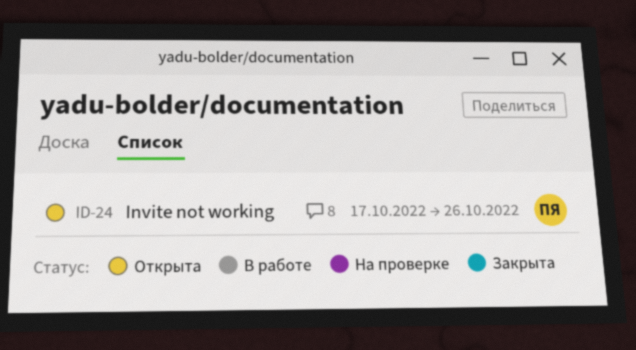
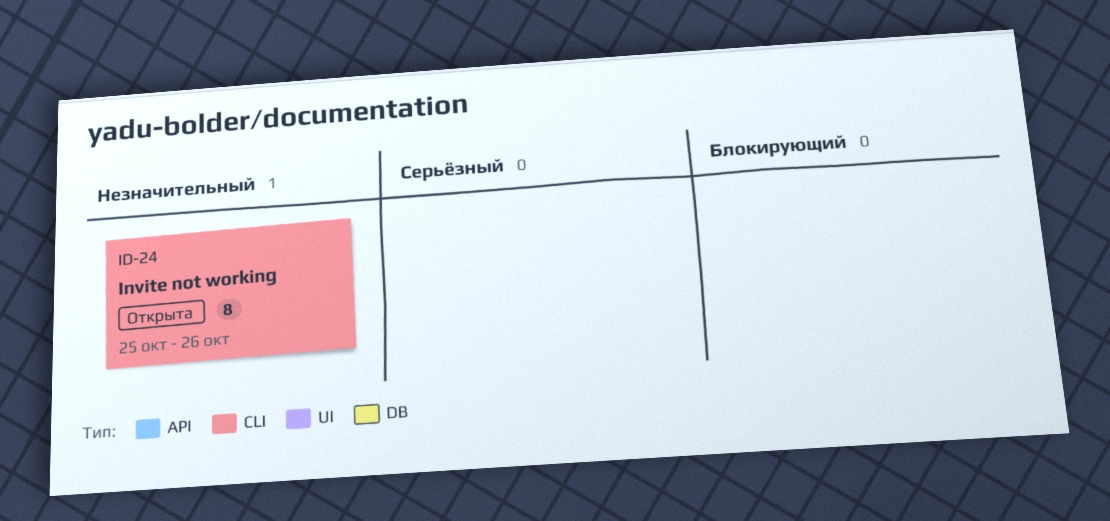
ID-24, start: Oct 17 -> Oct 25

